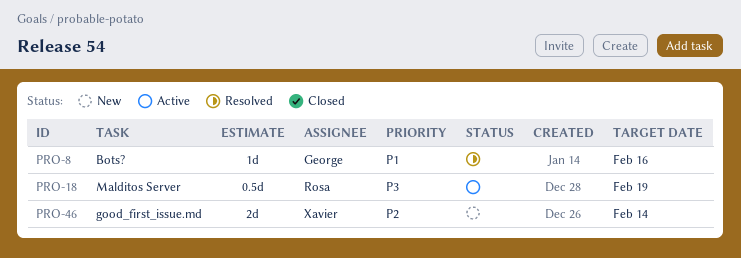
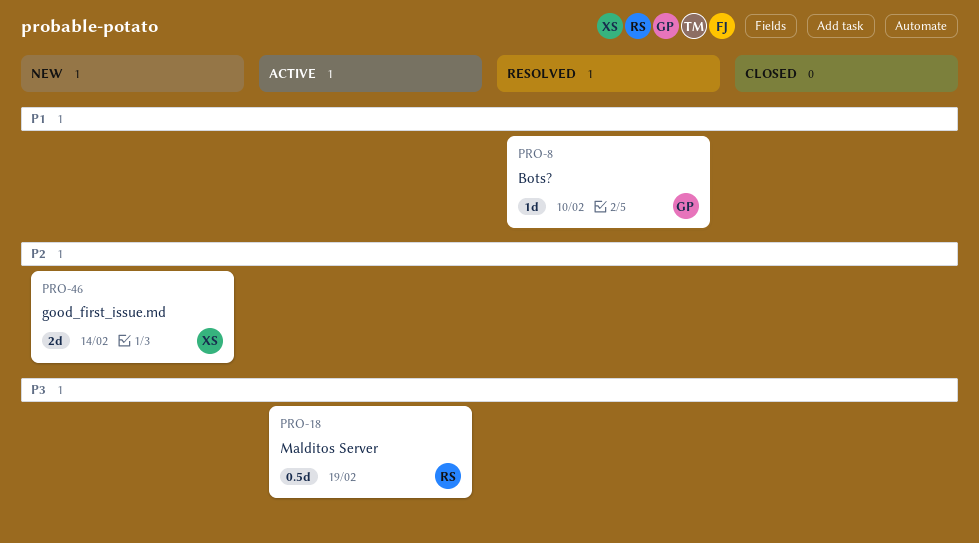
PRO-8, due: Feb 16 -> Feb 10

